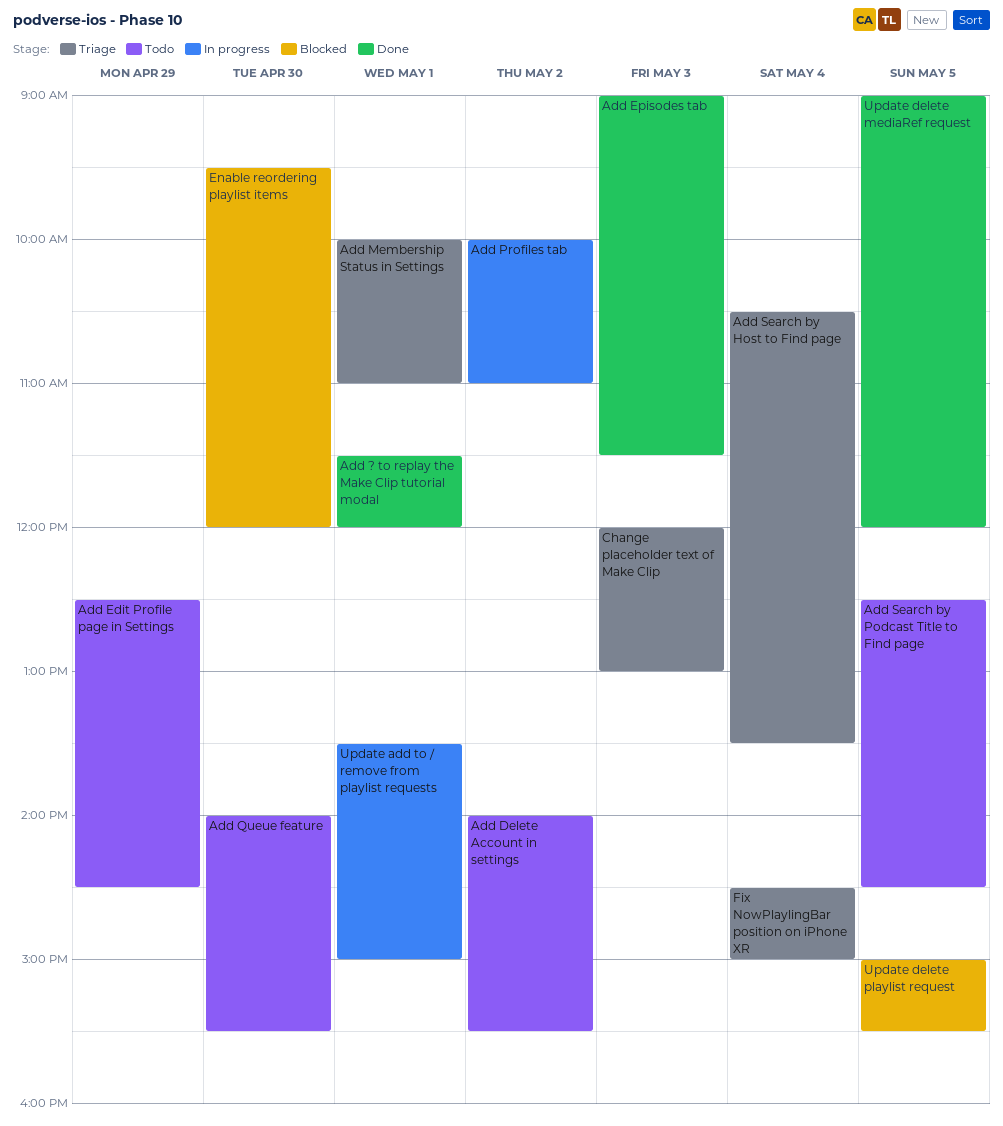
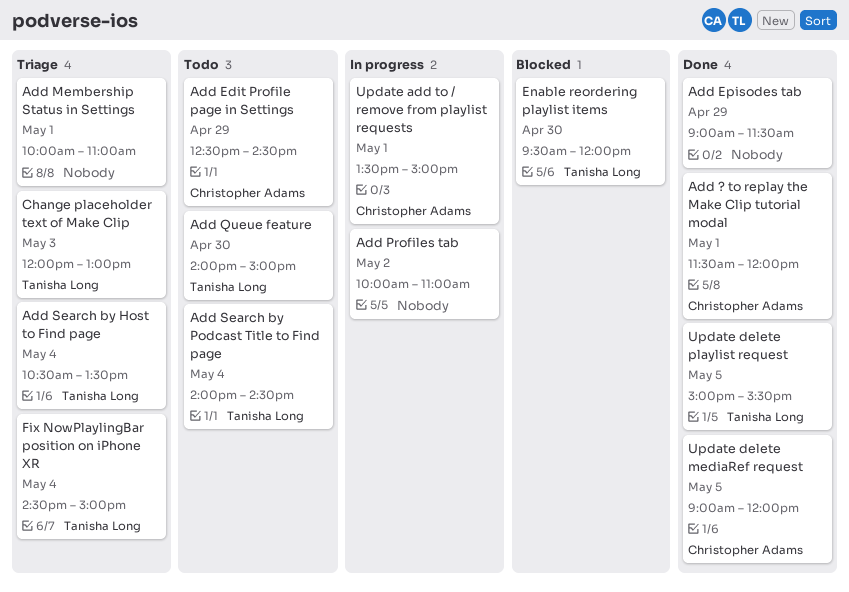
Add Delete Account in settings: present -> none
Add Episodes tab, day: May 3 -> Apr 29
Add Queue feature, ends: 15:30 -> 15:00
Add Search by Podcast Title to Find page, day: May 5 -> May 4
Add Search by Podcast Title to Find page, begins: 12:30 -> 14:00
Update delete playlist request, status: Blocked -> Done

